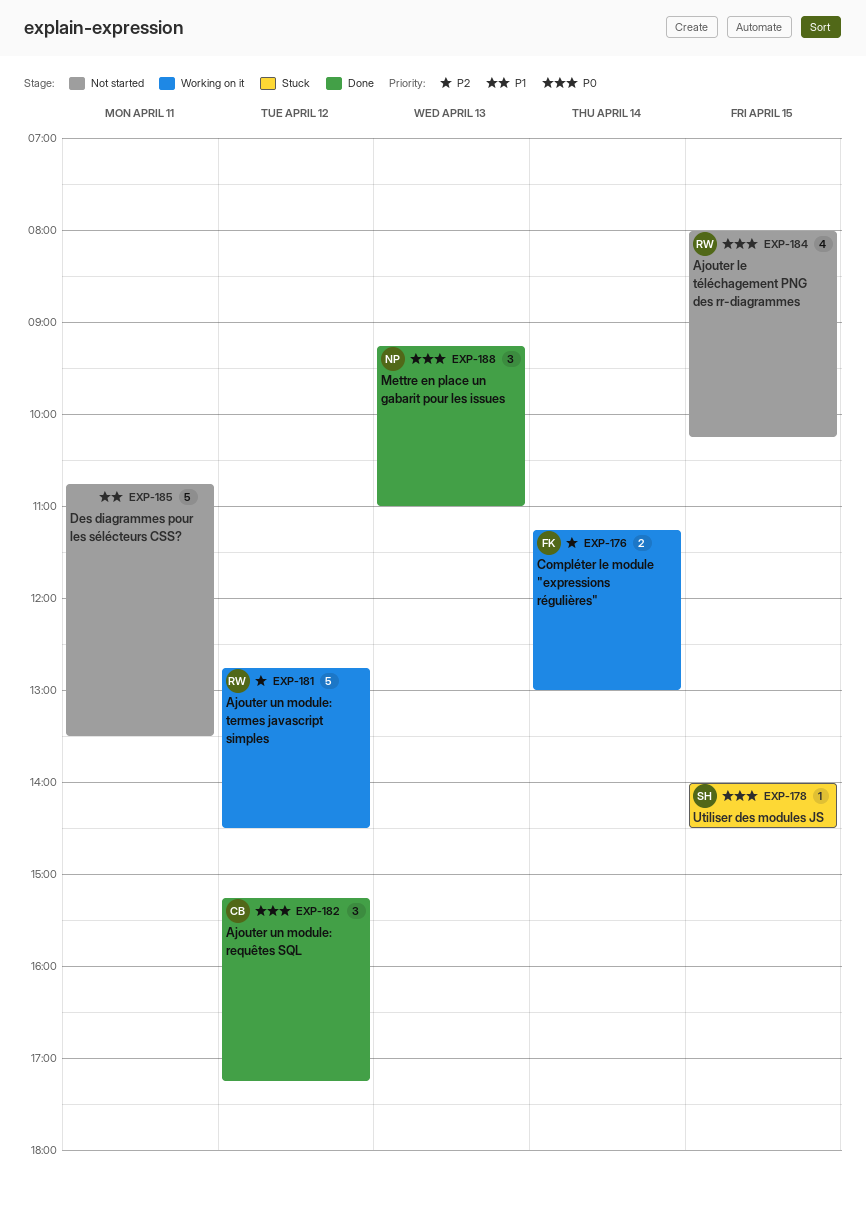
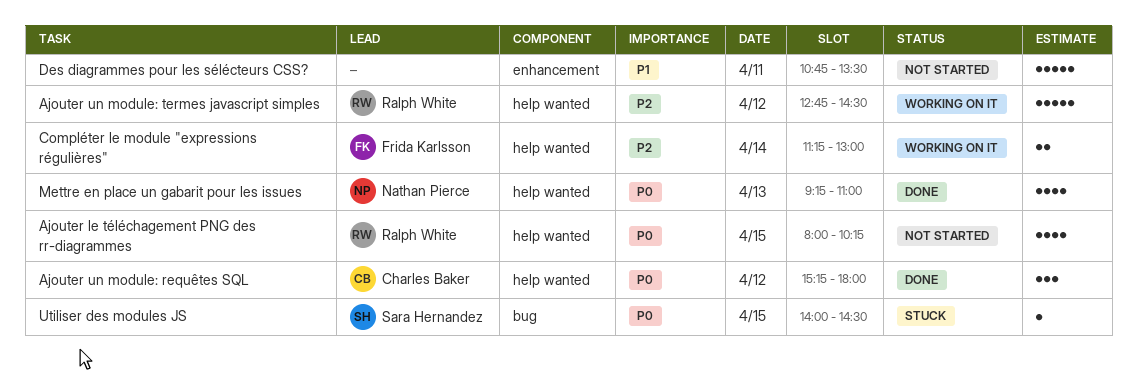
Ajouter un module: requêtes SQL, ends: 17:15 -> 18:00
Mettre en place un gabarit pour les issues, estimate: 3 -> 4

